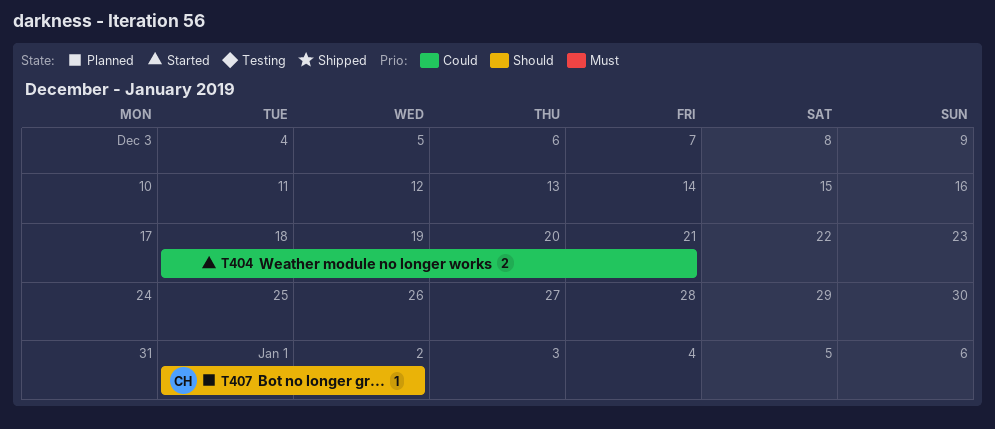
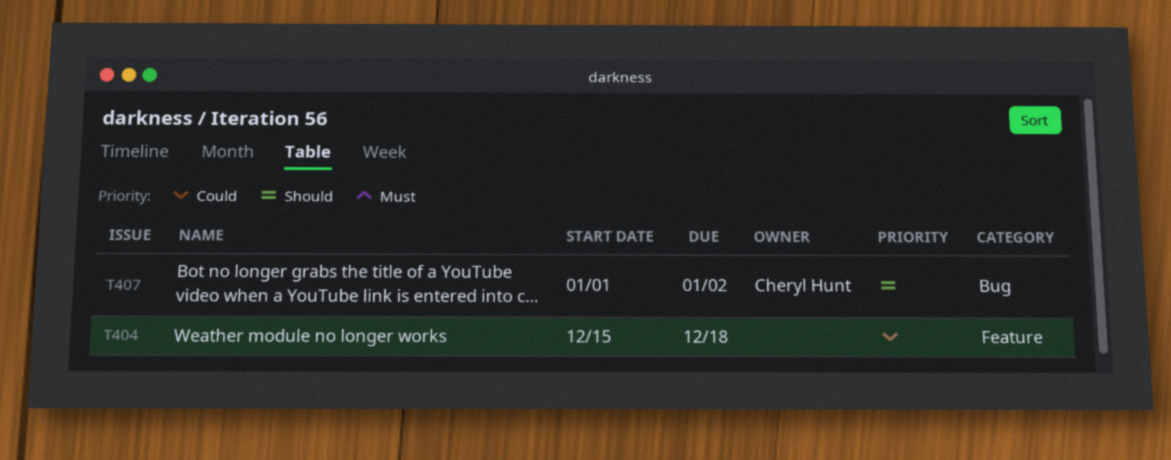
T404, start: Dec 18 -> Dec 15
T404, due: Dec 21 -> Dec 18

